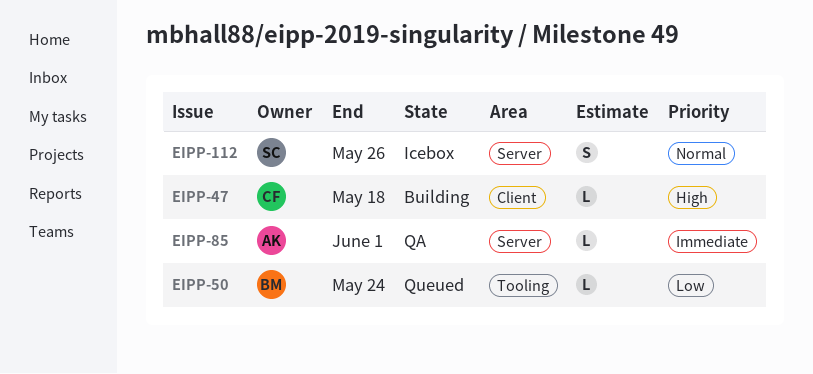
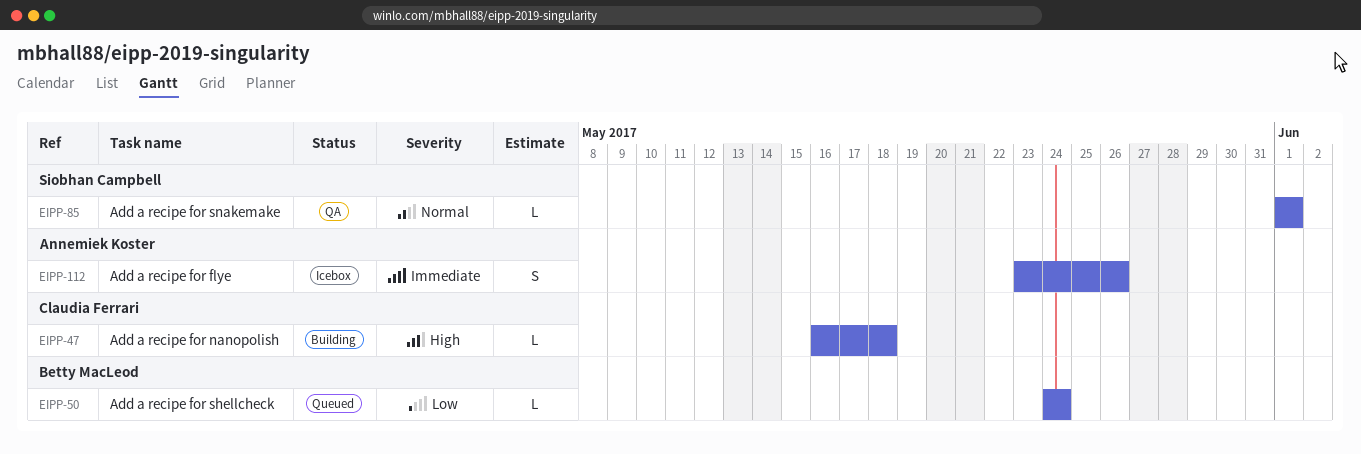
EIPP-85, owner: Annemiek Koster -> Siobhan Campbell
EIPP-85, priority: Immediate -> Normal
EIPP-112, owner: Siobhan Campbell -> Annemiek Koster
EIPP-112, priority: Normal -> Immediate

